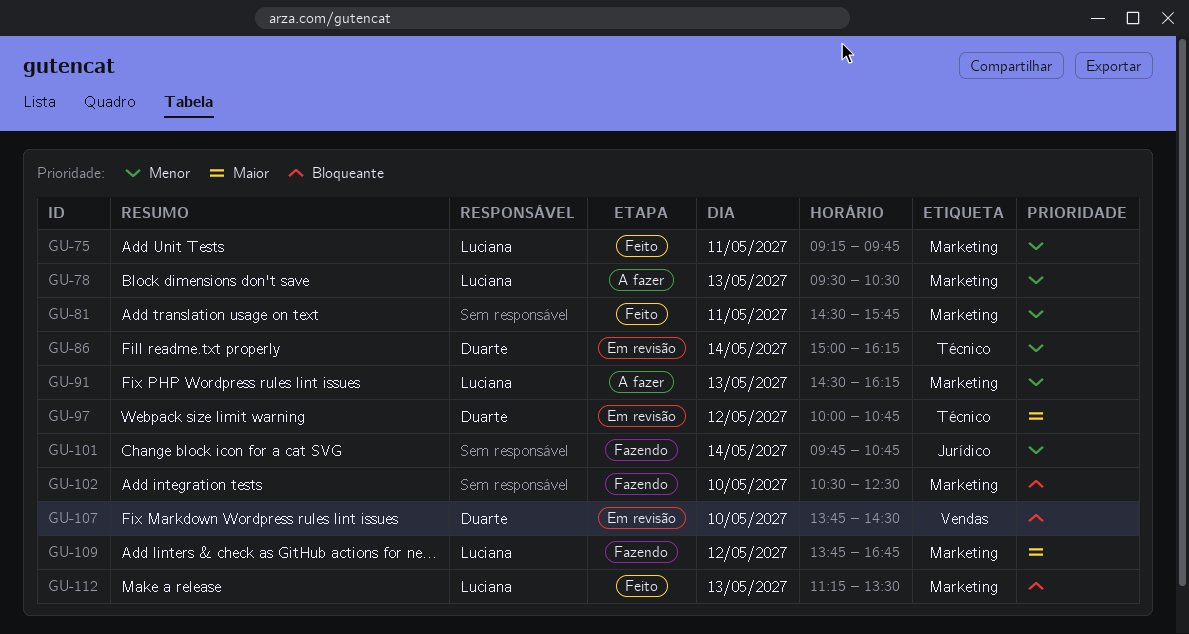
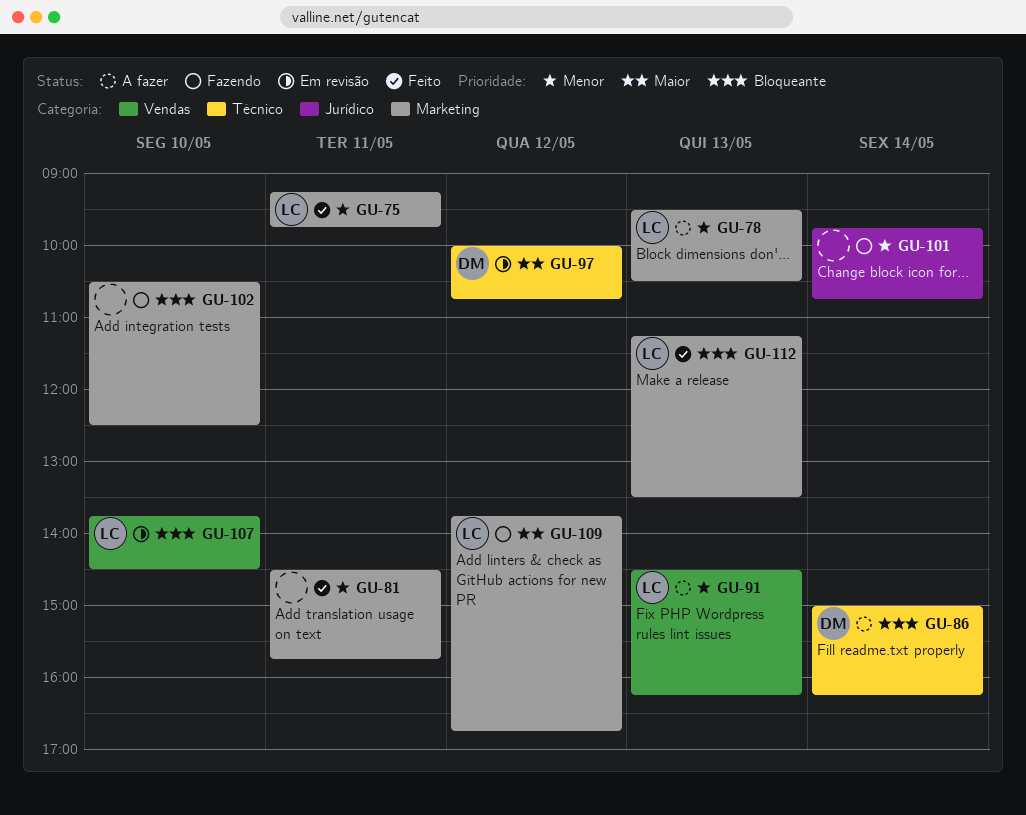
GU-86, status: Em revisão -> A fazer
GU-86, priority: Menor -> Bloqueante
GU-91, label: Marketing -> Vendas
GU-107, owner: Duarte -> Luciana

